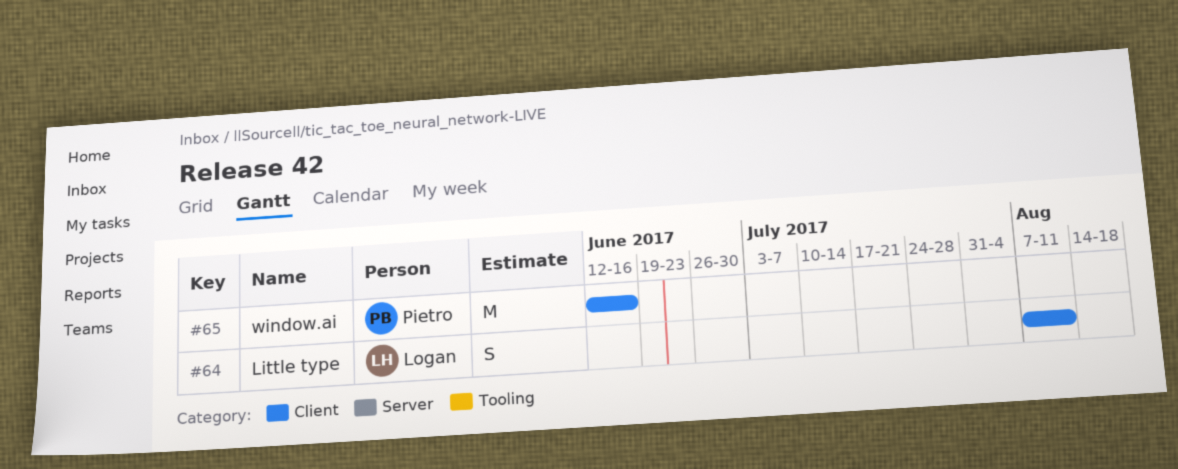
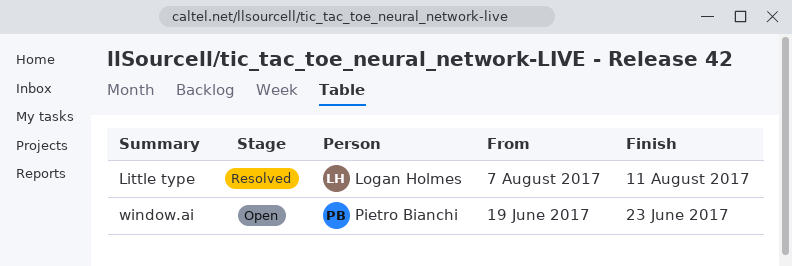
window.ai, start: Jun 12 -> Jun 19
window.ai, due: Jun 16 -> Jun 23

